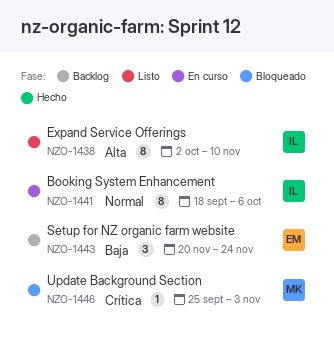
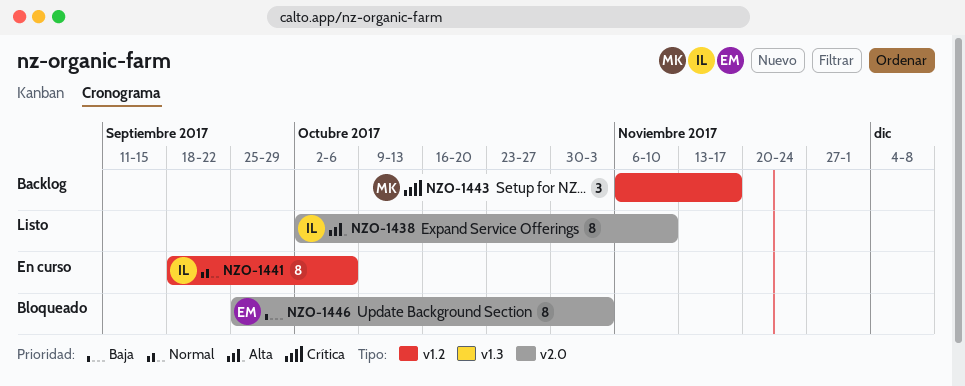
NZO-1443, owner: EM -> MK
NZO-1443, priority: Baja -> Crítica
NZO-1443, start: Nov 20 -> Nov 6
NZO-1443, due: Nov 24 -> Nov 17
NZO-1446, owner: MK -> EM
NZO-1446, priority: Crítica -> Baja
NZO-1446, estimate: 1 -> 8

